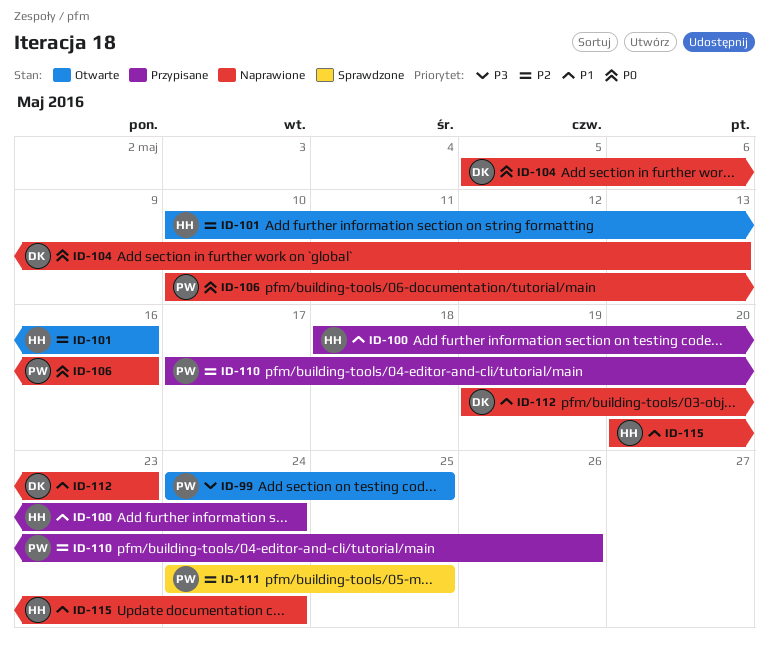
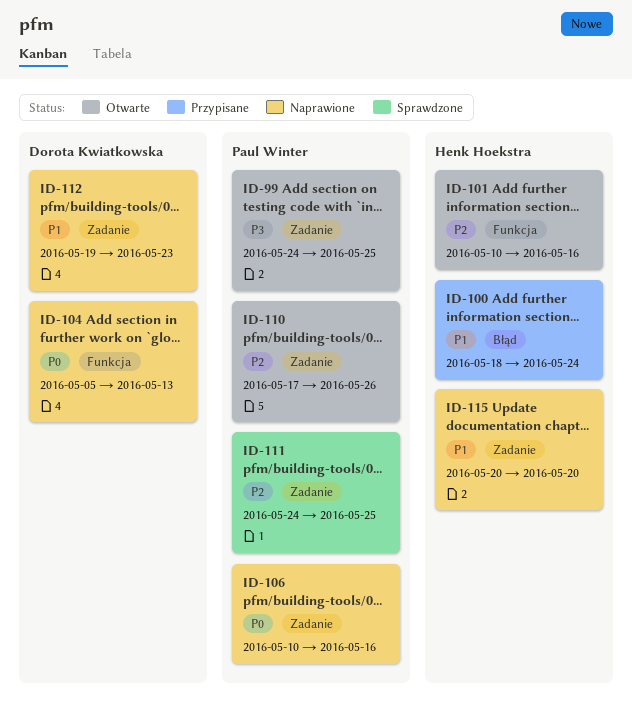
ID-110, status: Przypisane -> Otwarte
ID-115, due: May 24 -> May 20

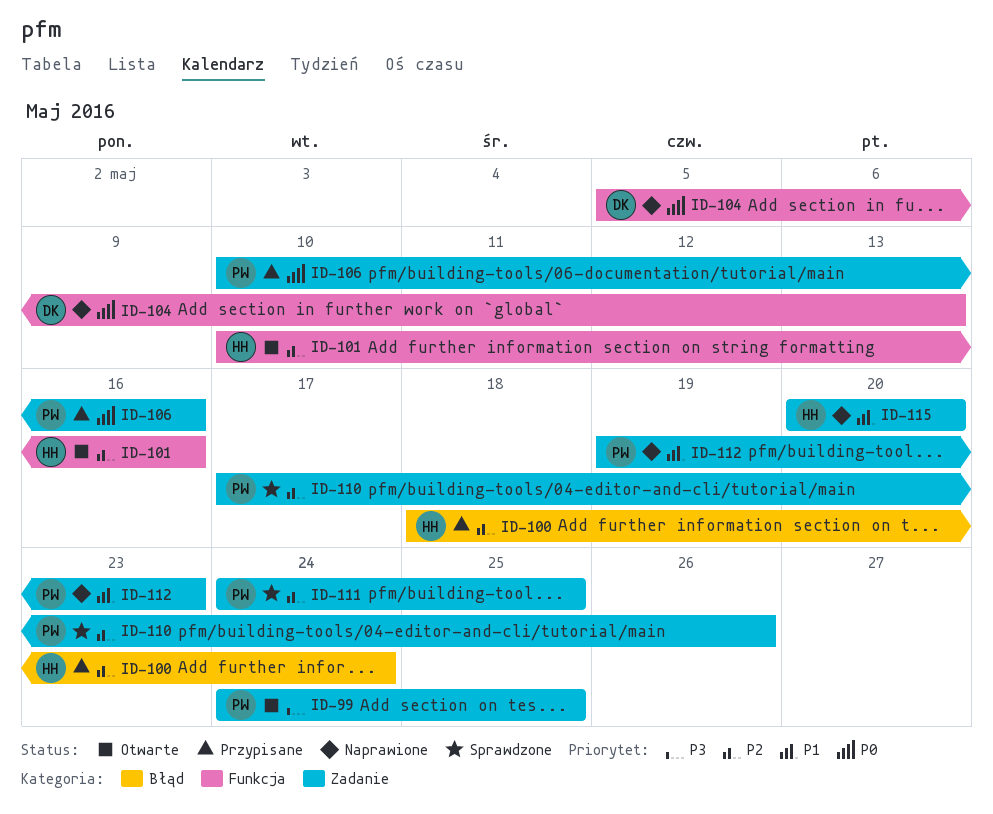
ID-100, priority: P1 -> P2
ID-106, status: Naprawione -> Przypisane
ID-110, status: Otwarte -> Sprawdzone
ID-112, owner: Dorota Kwiatkowska -> Paul Winter

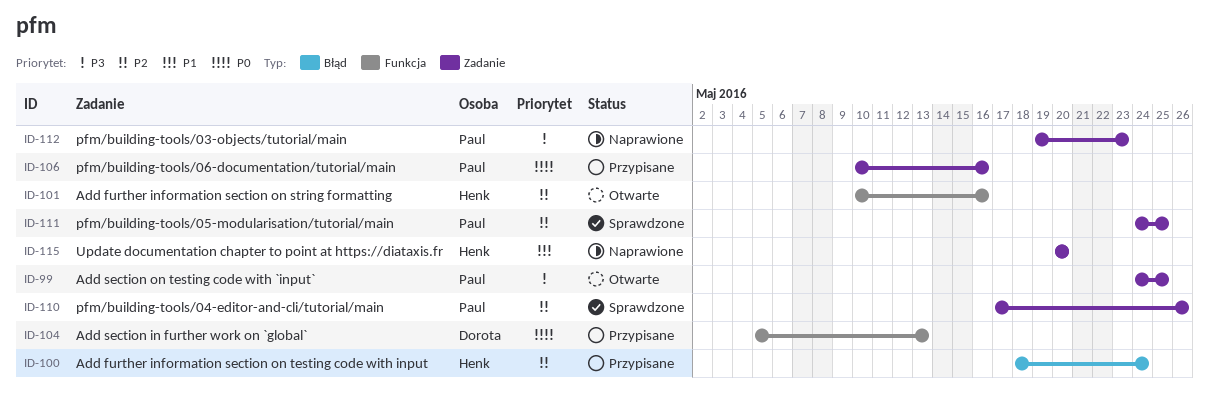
ID-104, status: Naprawione -> Przypisane
ID-112, priority: P1 -> P3

